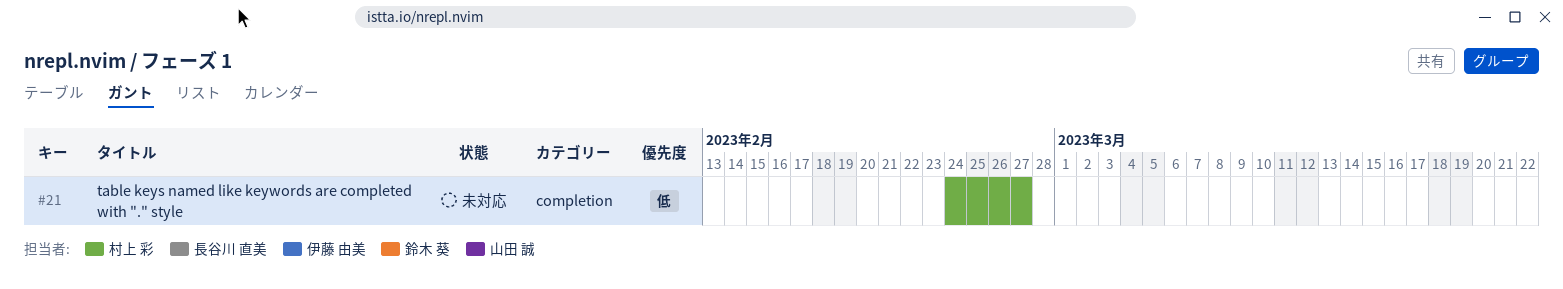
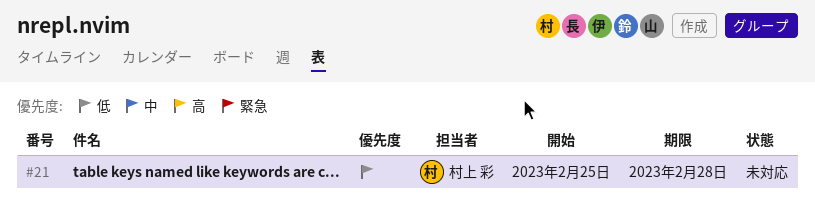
#21, start: Feb 24 -> Feb 25
#21, due: Feb 27 -> Feb 28

